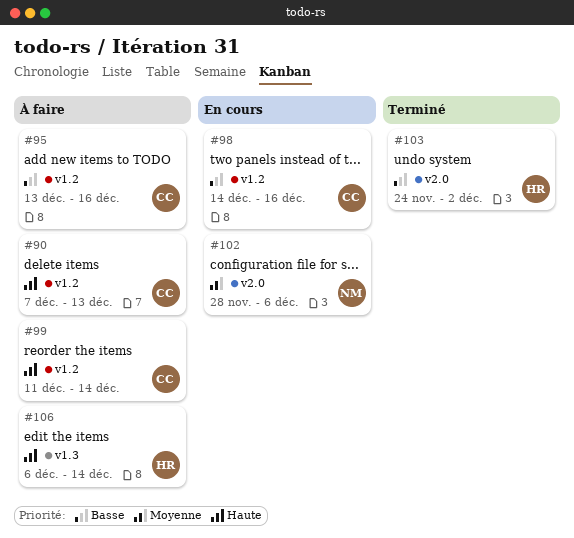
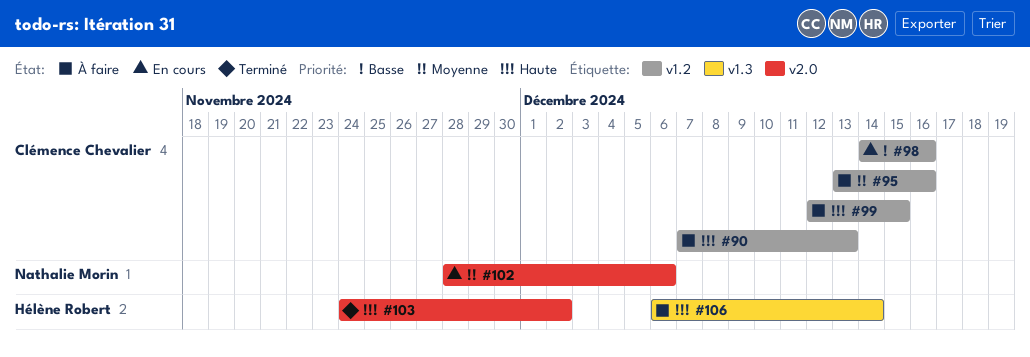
#95, priority: Basse -> Moyenne
#99, start: Dec 11 -> Dec 12
#99, due: Dec 14 -> Dec 15
#103, priority: Basse -> Haute

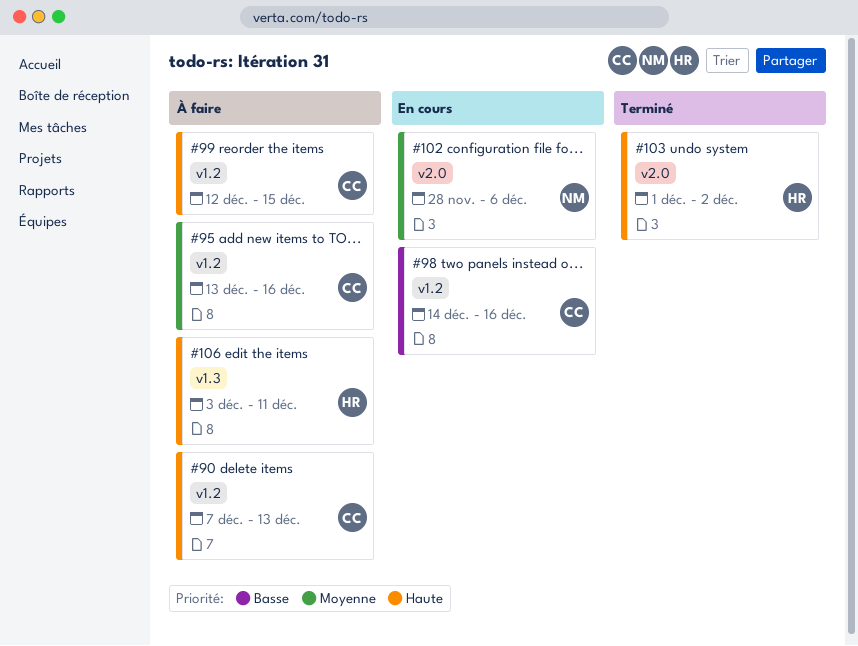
#103, start: Nov 24 -> Dec 1
#106, start: Dec 6 -> Dec 3
#106, due: Dec 14 -> Dec 11

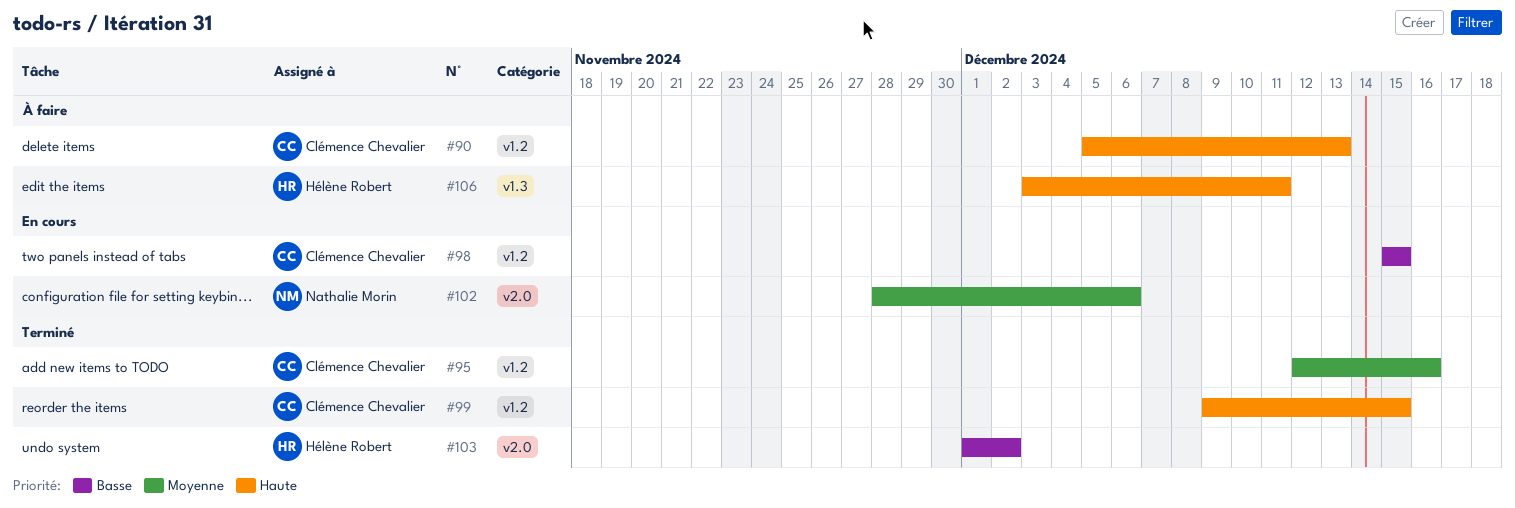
#90, start: Dec 7 -> Dec 5
#95, status: À faire -> Terminé
#95, start: Dec 13 -> Dec 12
#98, start: Dec 14 -> Dec 15
#98, due: Dec 16 -> Dec 15
#99, status: À faire -> Terminé
#99, start: Dec 12 -> Dec 9
#103, priority: Haute -> Basse

